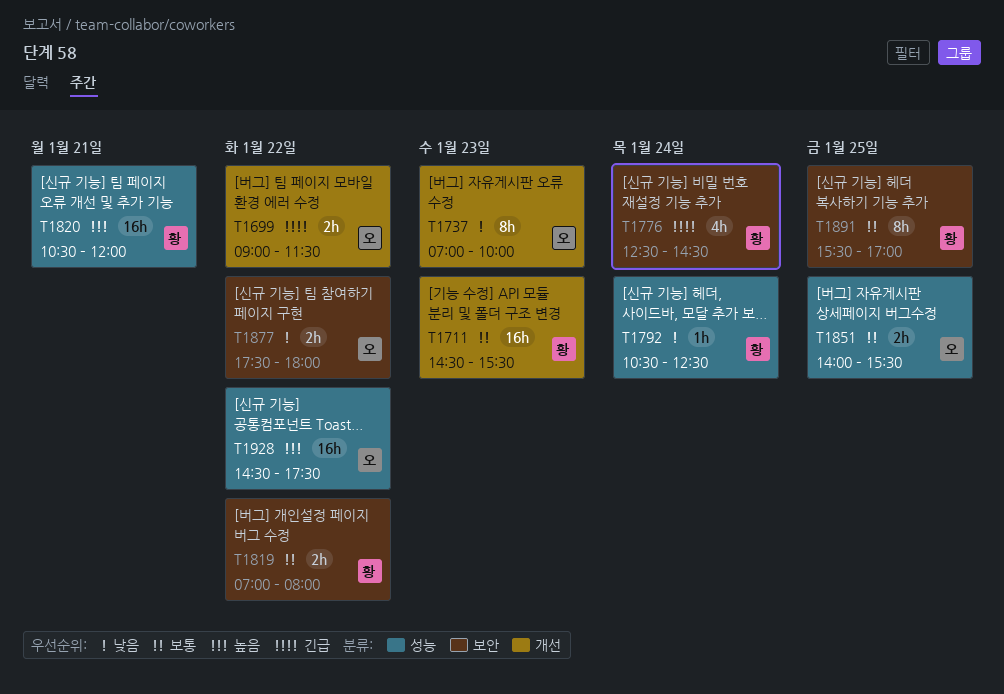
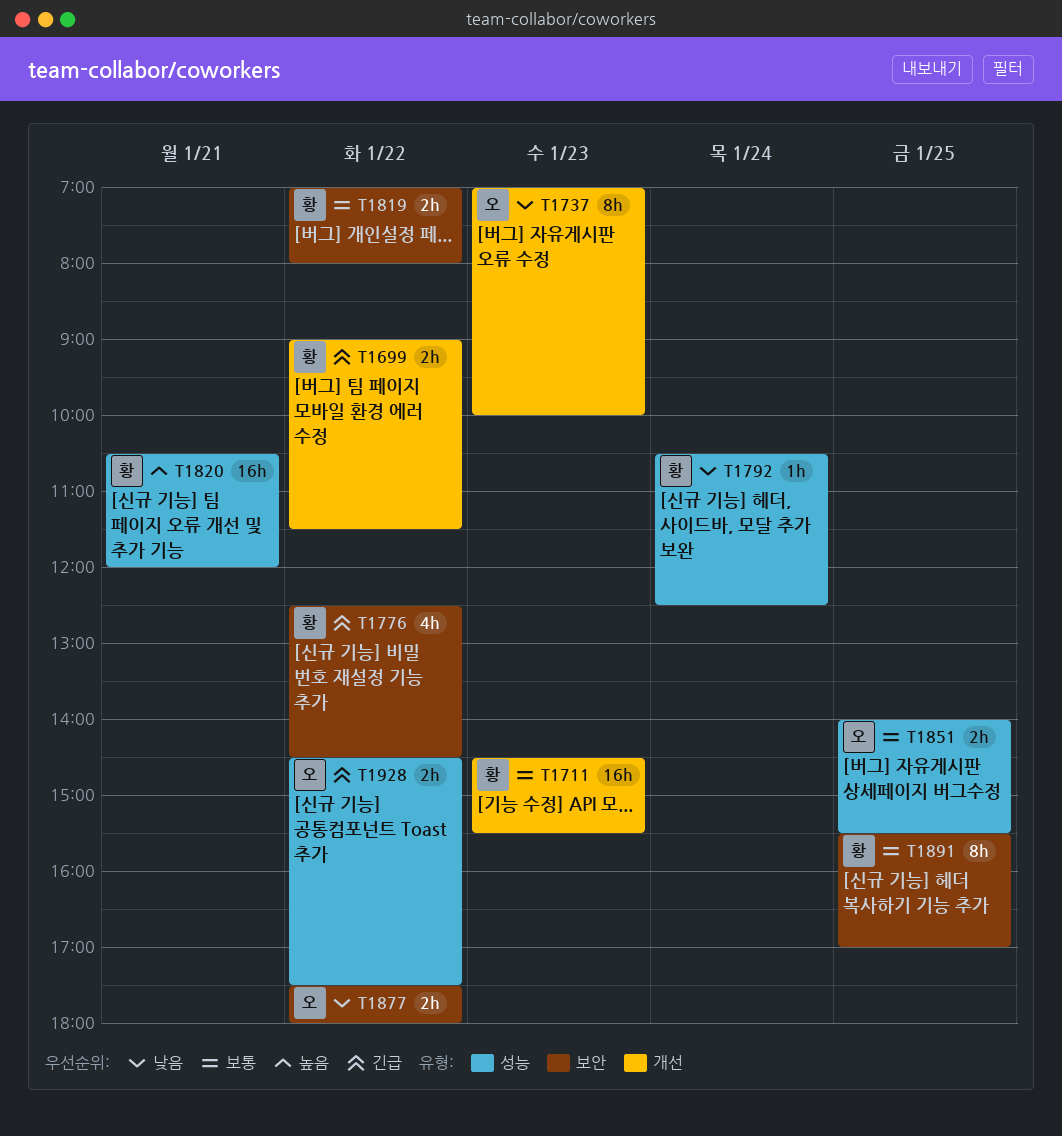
T1699, owner: 오 -> 황
T1776, day: Jan 24 -> Jan 22
T1928, priority: 높음 -> 긴급
T1928, estimate: 16h -> 2h

